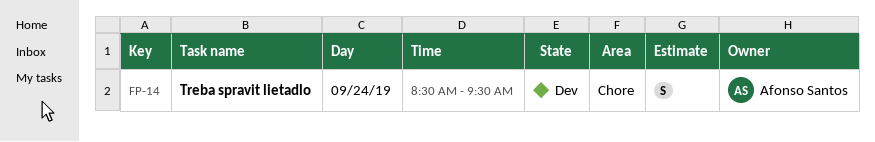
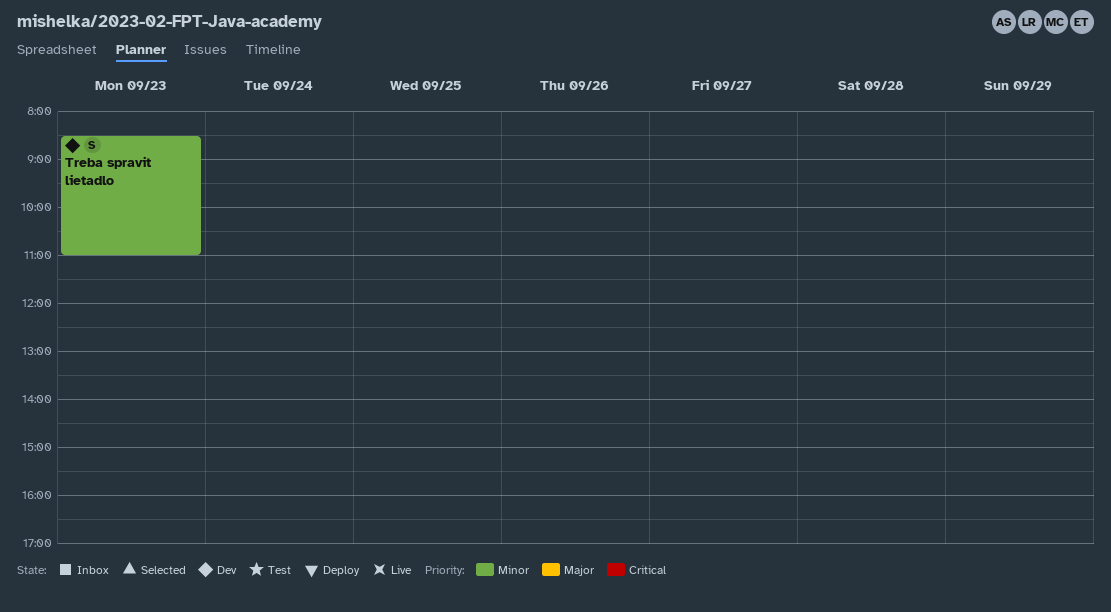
Treba spravit lietadlo, day: Sep 24 -> Sep 23
Treba spravit lietadlo, ends: 09:30 -> 11:00

